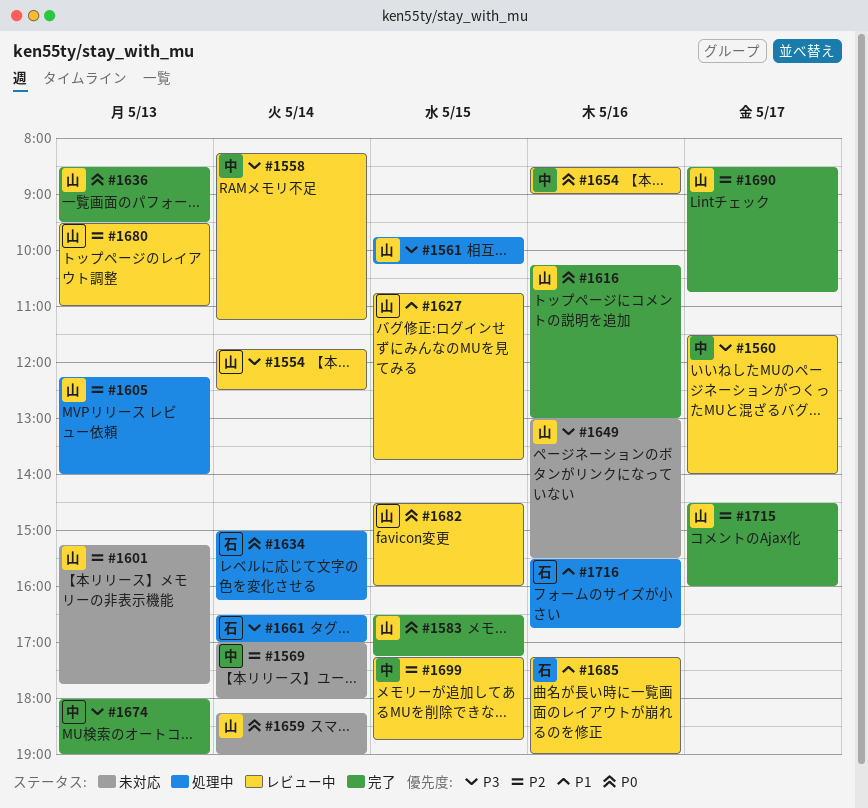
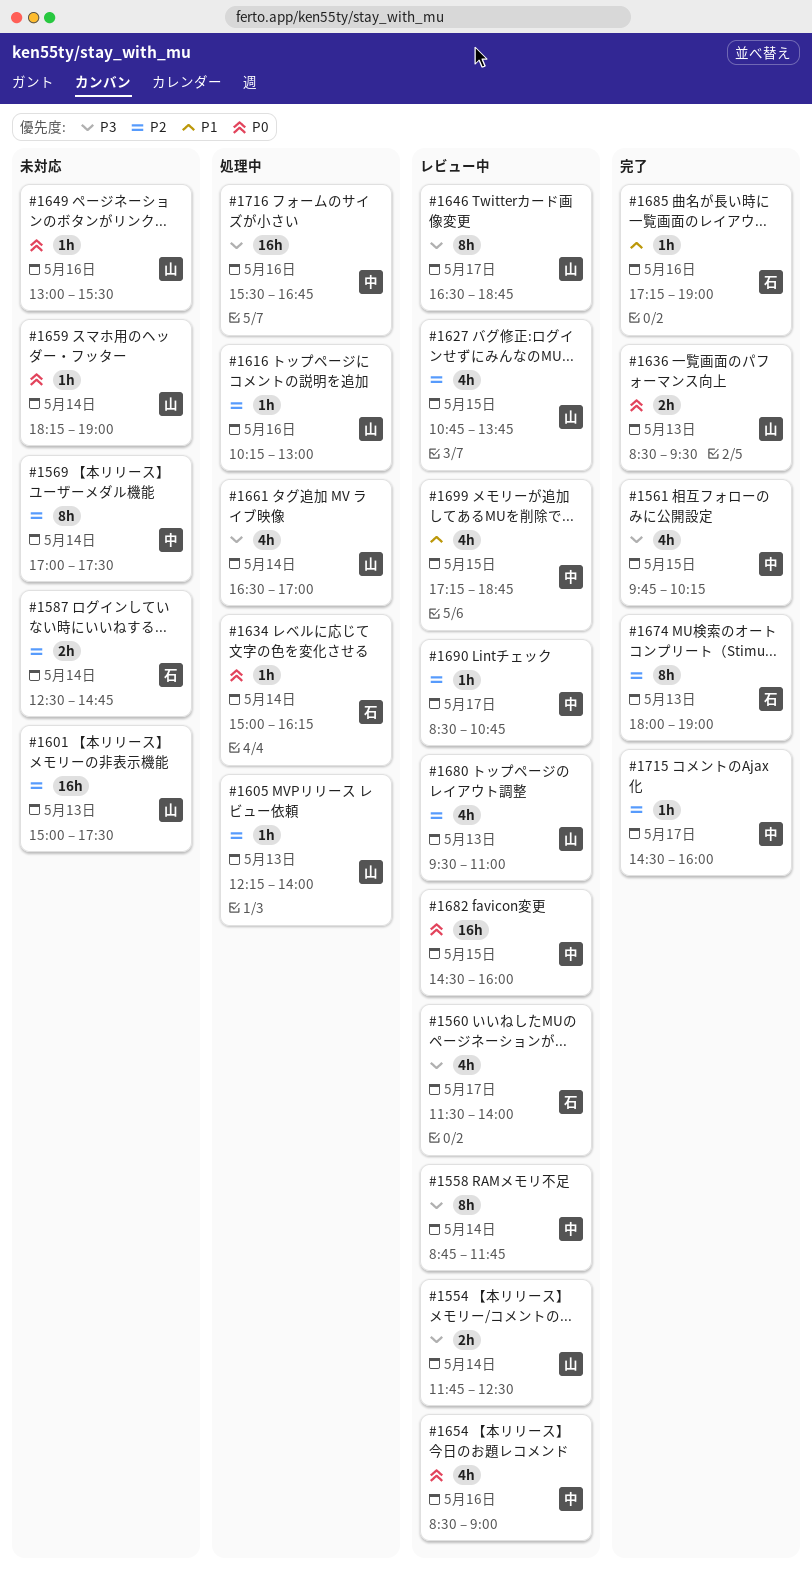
#1558, begins: 08:15 -> 08:45
#1558, ends: 11:15 -> 11:45
#1560, owner: 中 -> 石
#1561, status: 処理中 -> 完了
#1561, owner: 山 -> 中
#1569, ends: 18:00 -> 17:30
#1583: present -> none
#1587: none -> present
#1601, begins: 15:15 -> 15:00
#1601, ends: 17:45 -> 17:30
#1616, status: 完了 -> 処理中
#1616, priority: P0 -> P2
#1627, priority: P1 -> P2
#1646: none -> present
#1649, priority: P3 -> P0
#1661, owner: 石 -> 山
#1674, owner: 中 -> 石
#1674, priority: P3 -> P2
#1682, owner: 山 -> 中
#1685, status: レビュー中 -> 完了
#1690, status: 完了 -> レビュー中
#1690, owner: 山 -> 中
#1699, priority: P2 -> P1
#1715, owner: 山 -> 中
#1716, owner: 石 -> 中
#1716, priority: P1 -> P3

